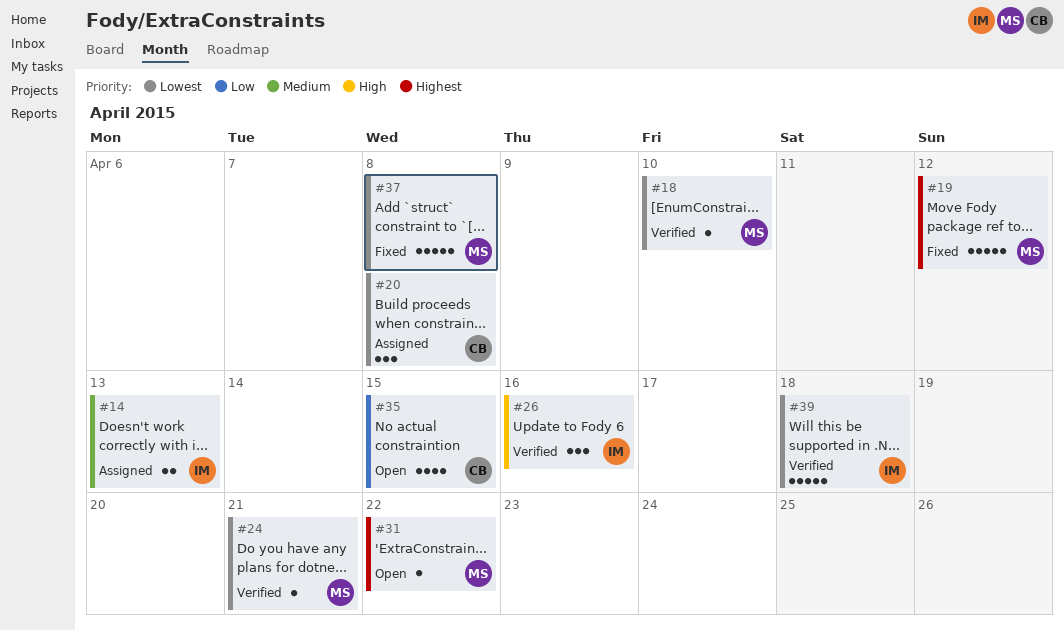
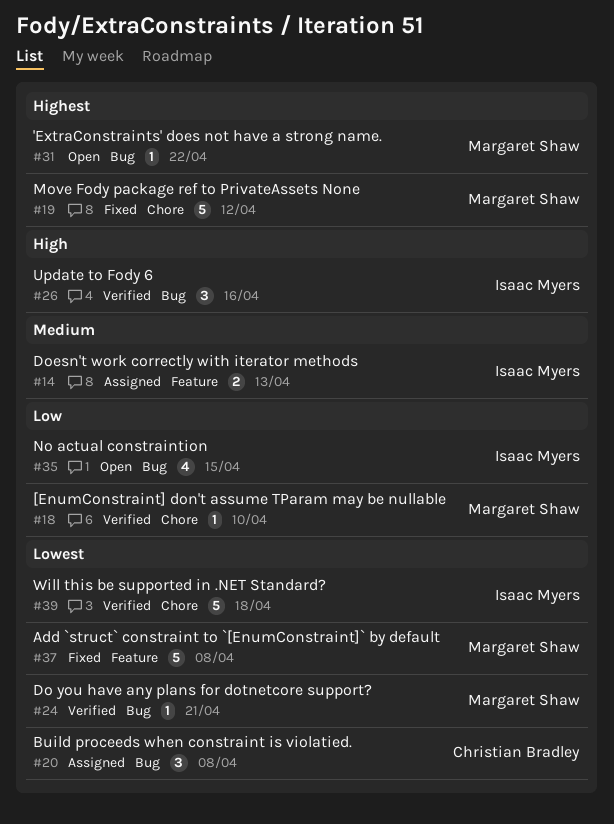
#18, priority: Lowest -> Low
#35, owner: Christian Bradley -> Isaac Myers

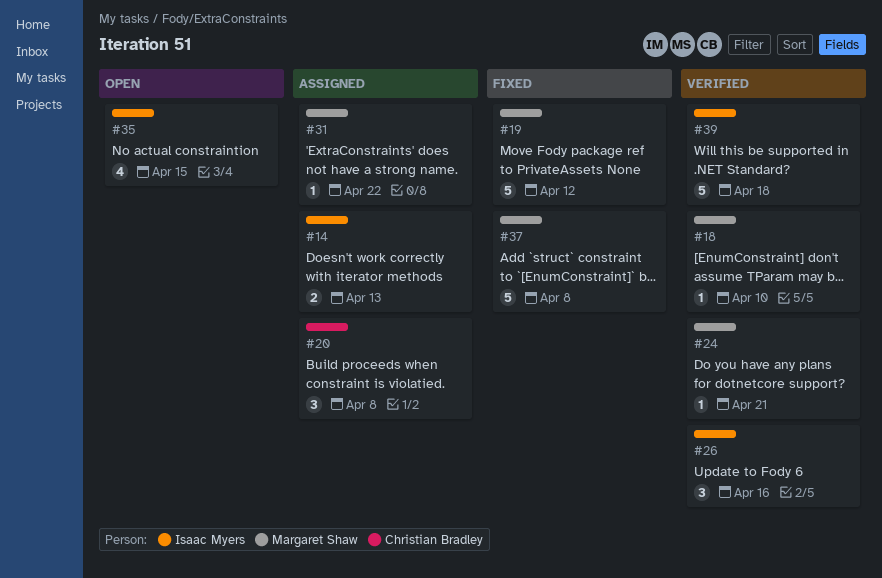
#31, status: Open -> Assigned

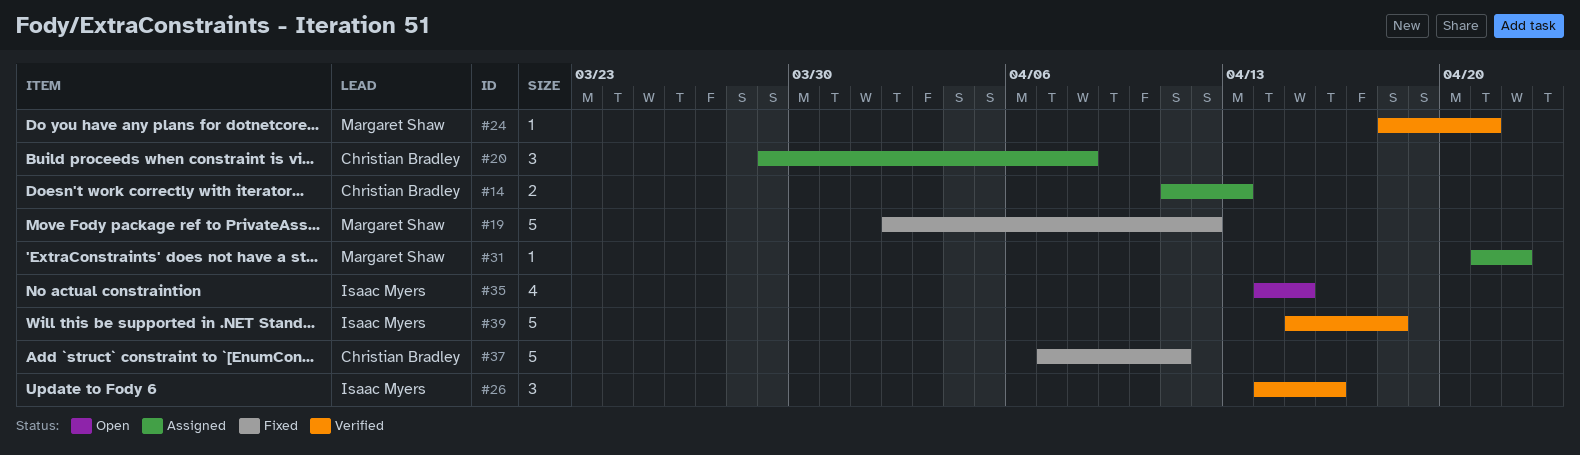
#14, owner: Isaac Myers -> Christian Bradley
#18: present -> none
#37, owner: Margaret Shaw -> Christian Bradley
#37, due: Apr 8 -> Apr 11

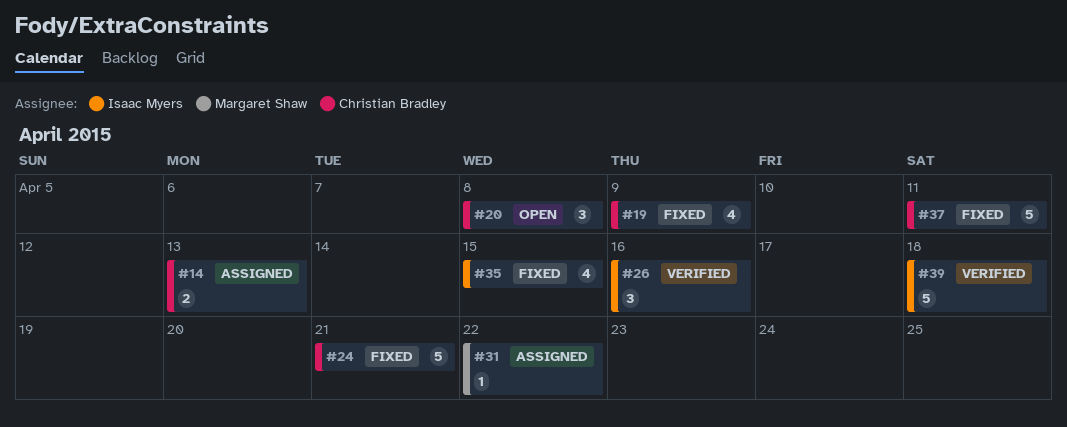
#19, owner: Margaret Shaw -> Christian Bradley
#19, estimate: 5 -> 4
#19, due: Apr 12 -> Apr 9
#20, status: Assigned -> Open
#24, status: Verified -> Fixed
#24, owner: Margaret Shaw -> Christian Bradley
#24, estimate: 1 -> 5
#35, status: Open -> Fixed

